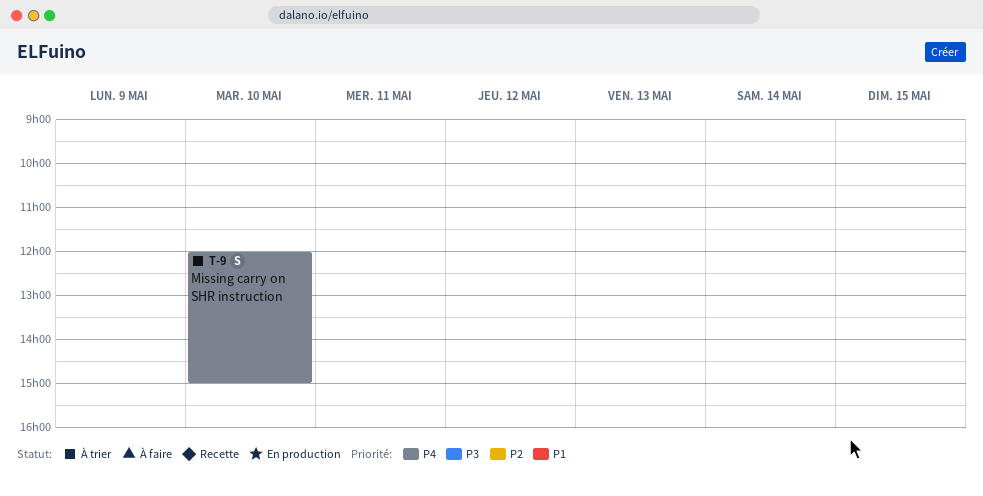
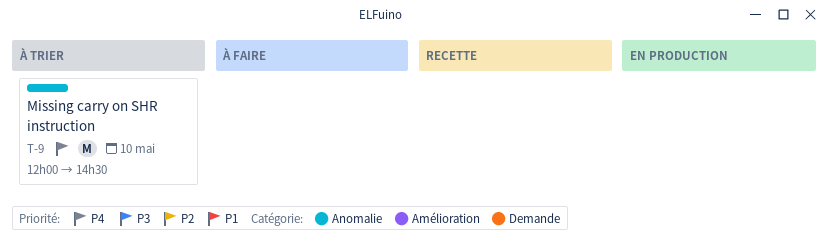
T-9, estimate: S -> M
T-9, ends: 15:00 -> 14:30

